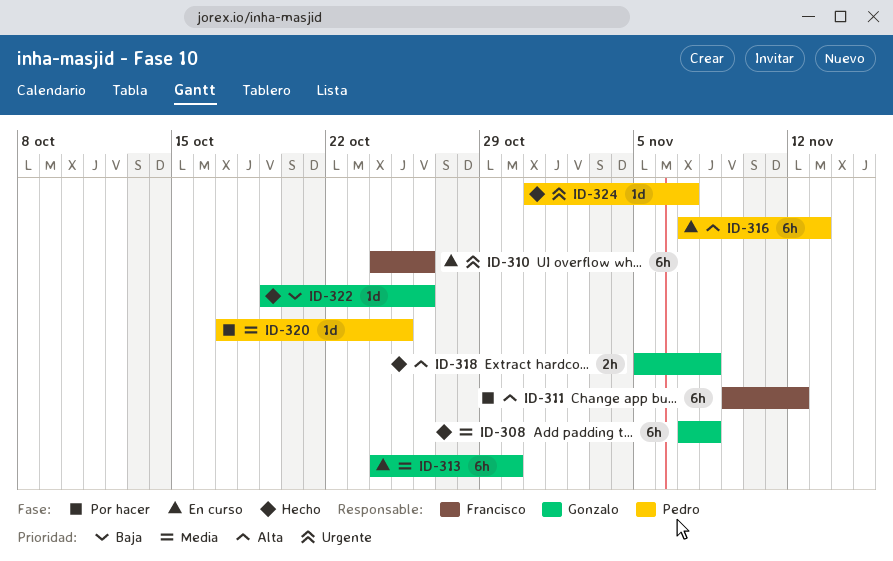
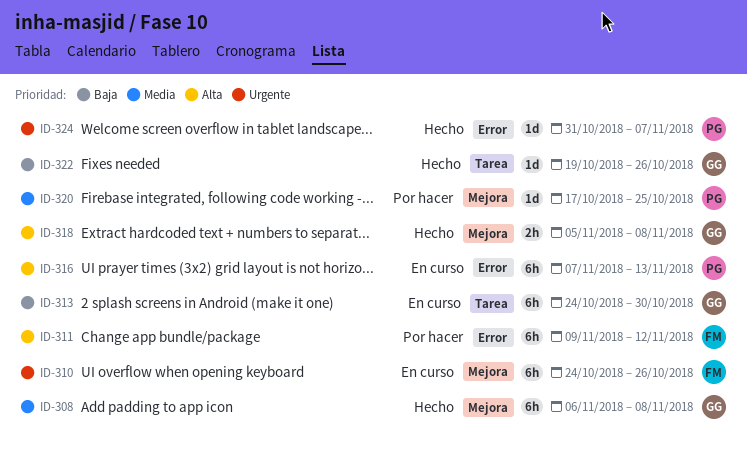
ID-308, start: Nov 7 -> Nov 6
ID-313, priority: Media -> Baja

